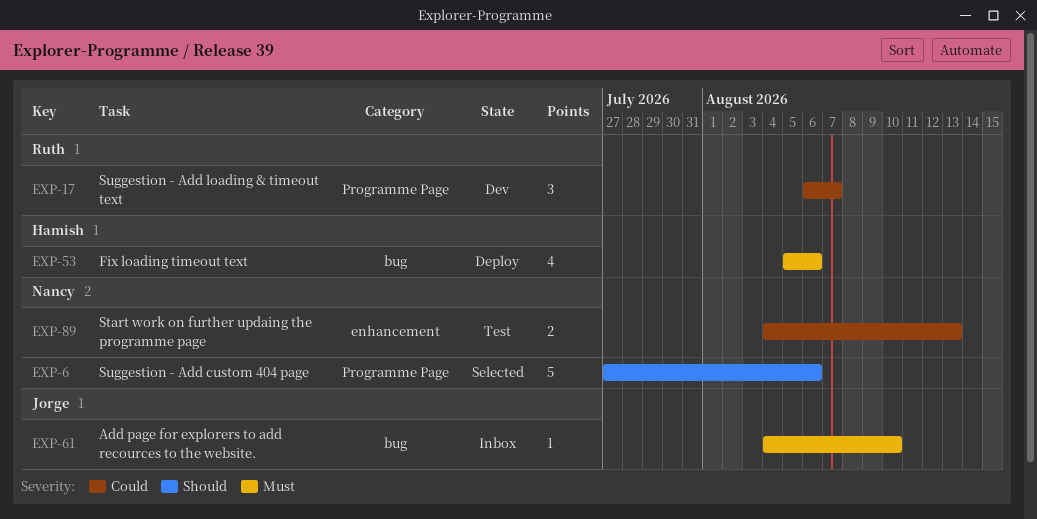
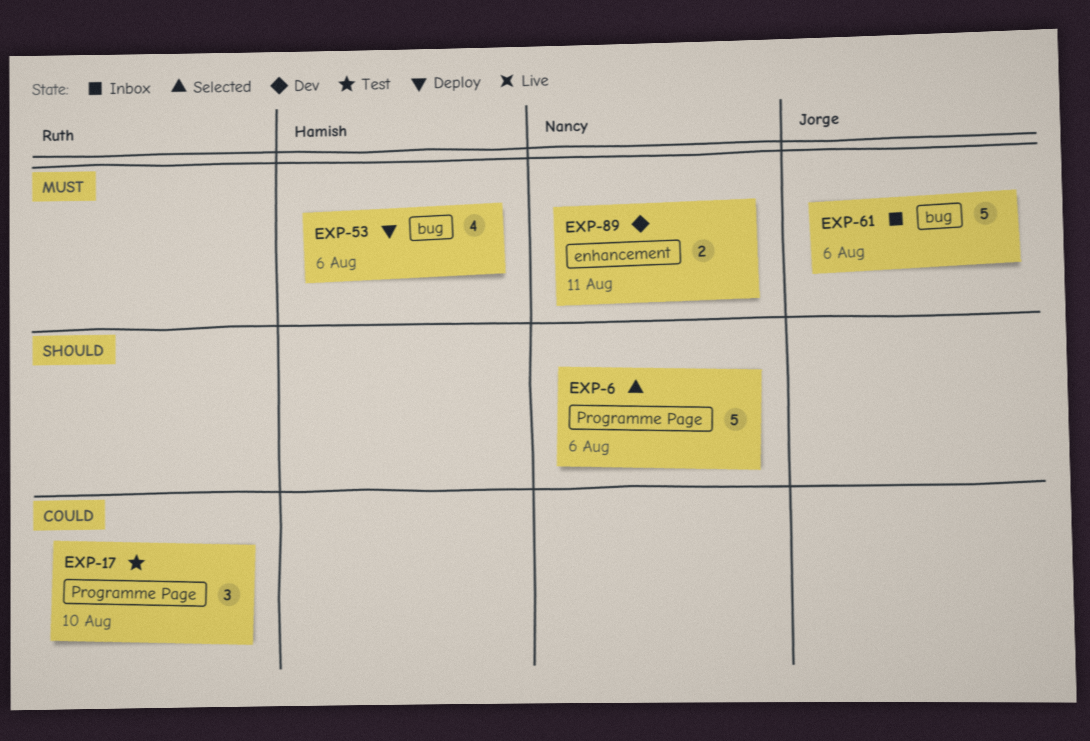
EXP-17, status: Dev -> Test
EXP-17, due: Aug 7 -> Aug 10
EXP-61, estimate: 1 -> 5
EXP-61, due: Aug 10 -> Aug 6
EXP-89, status: Test -> Dev
EXP-89, priority: Could -> Must
EXP-89, due: Aug 13 -> Aug 11

